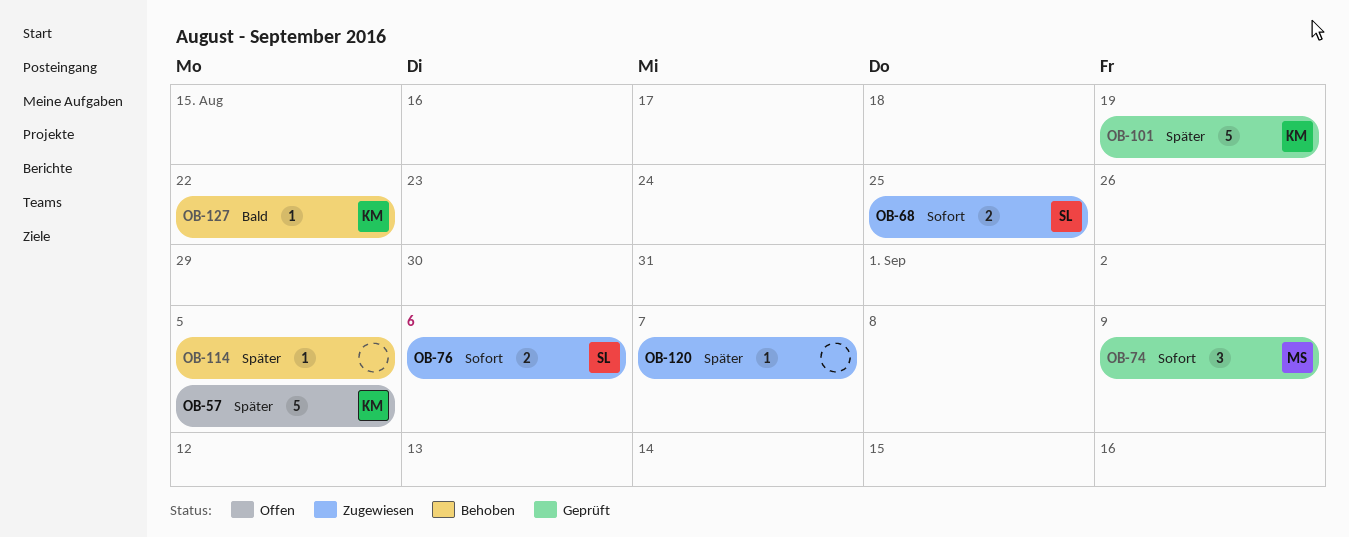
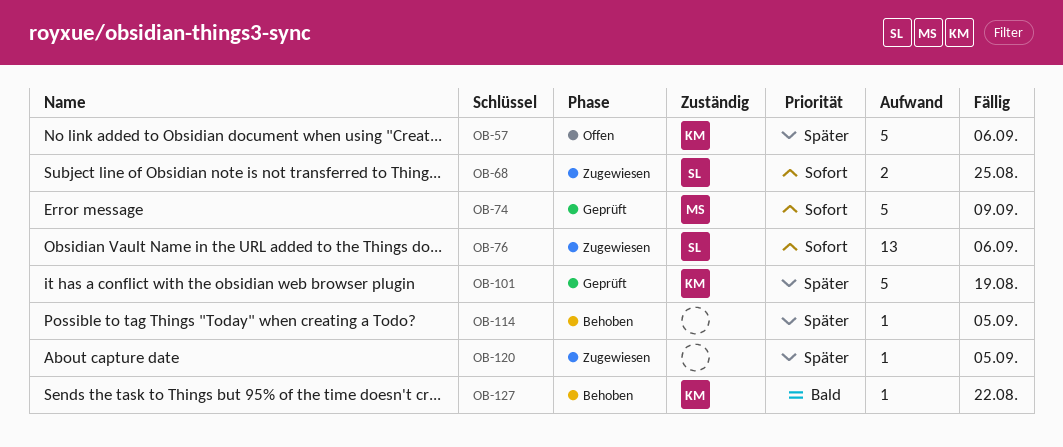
OB-57, due: Sep 5 -> Sep 6
OB-74, estimate: 3 -> 5
OB-76, estimate: 2 -> 13
OB-120, due: Sep 7 -> Sep 5

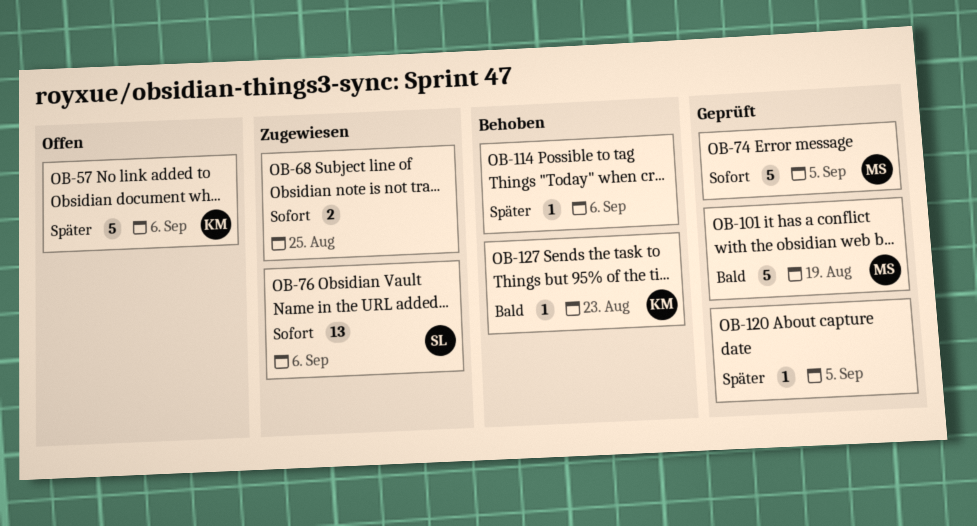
OB-68, owner: SL -> none
OB-74, due: Sep 9 -> Sep 5
OB-101, owner: KM -> MS
OB-101, priority: Später -> Bald
OB-114, due: Sep 5 -> Sep 6
OB-120, status: Zugewiesen -> Geprüft
OB-127, due: Aug 22 -> Aug 23

